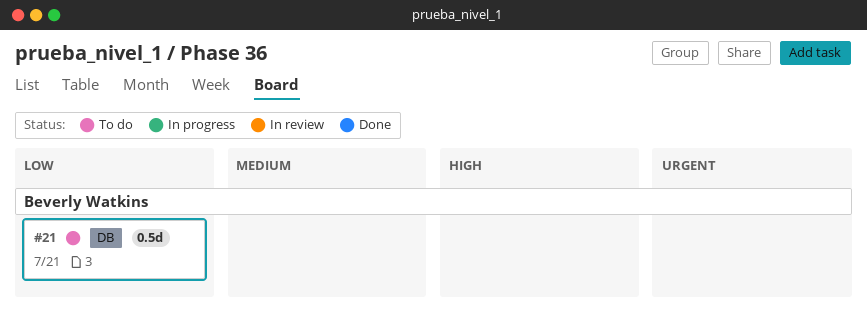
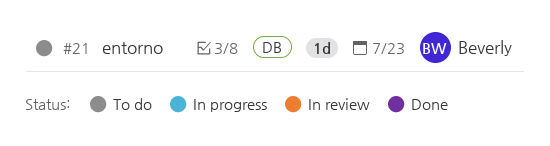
#21, estimate: 0.5d -> 1d
#21, due: Jul 21 -> Jul 23

